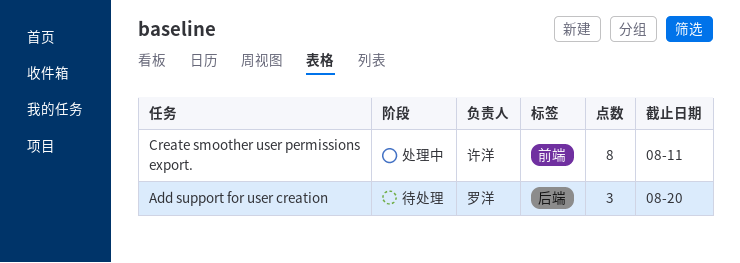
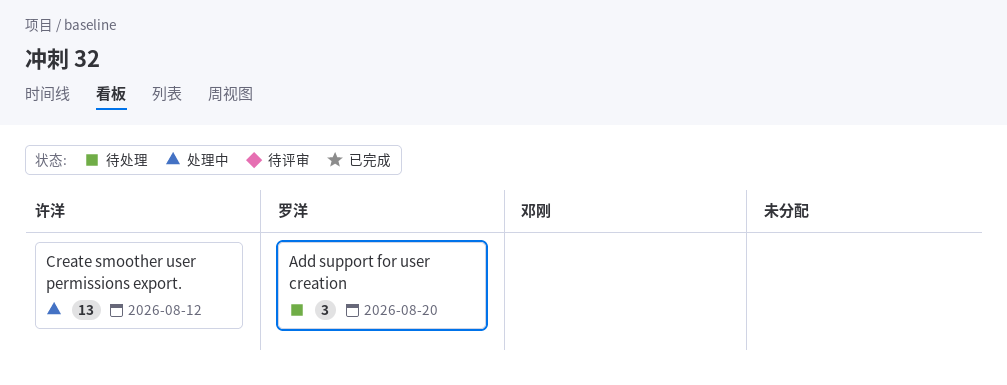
Create smoother user permissions export., estimate: 8 -> 13
Create smoother user permissions export., due: Aug 11 -> Aug 12

